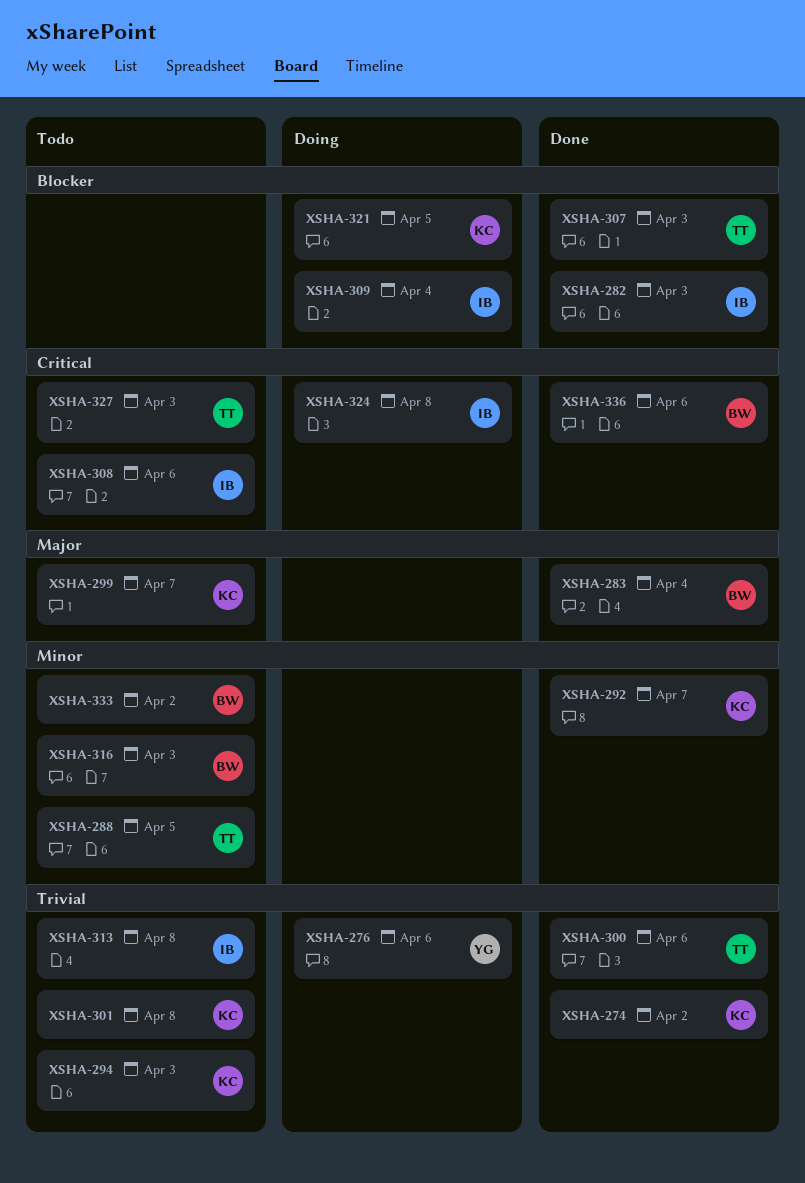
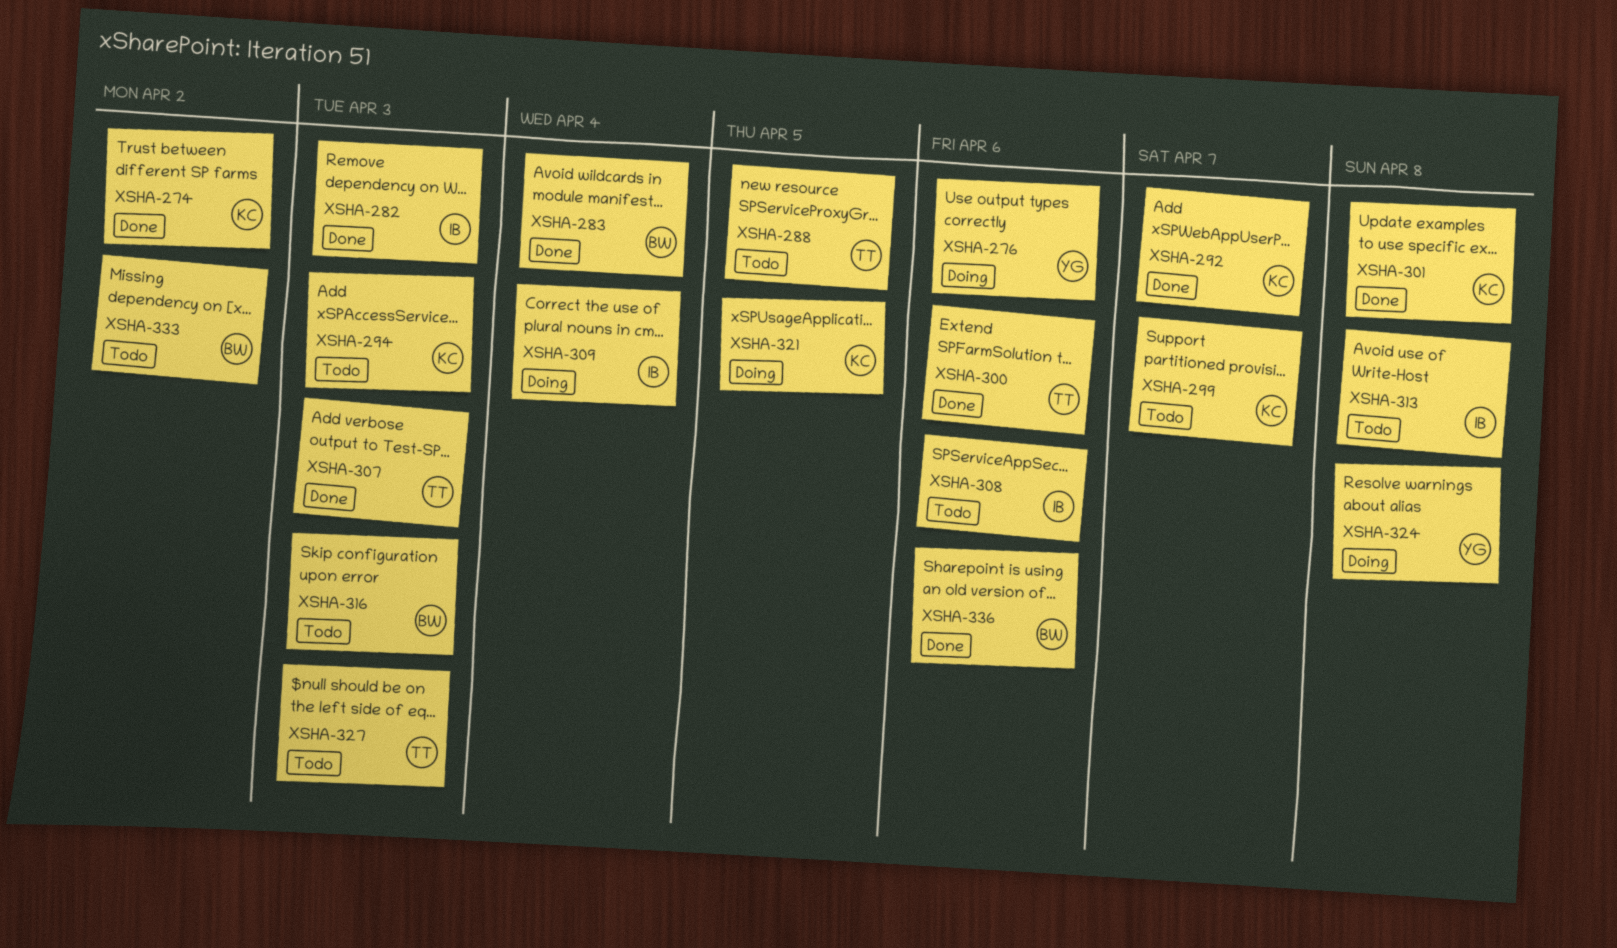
XSHA-301, status: Todo -> Done
XSHA-324, owner: IB -> YG

